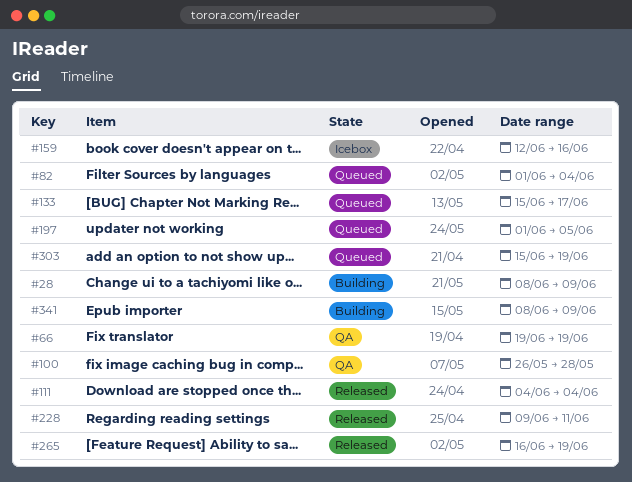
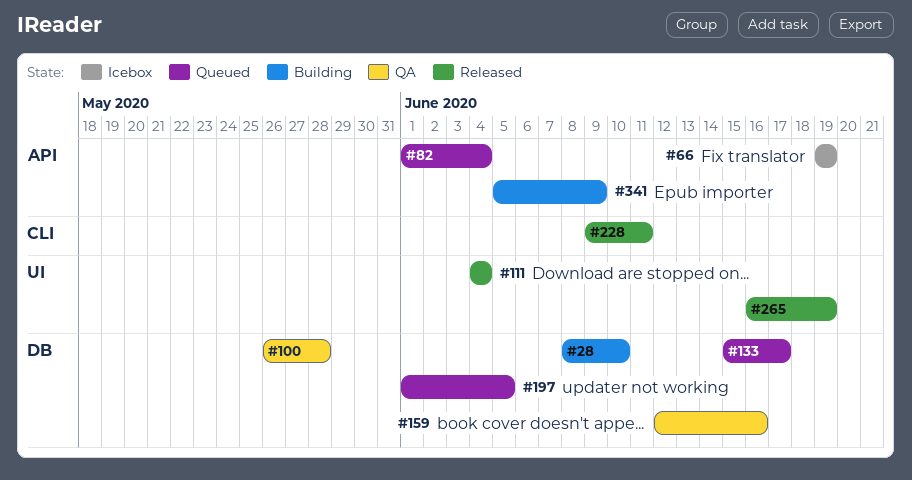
#28, due: Jun 9 -> Jun 10
#66, status: QA -> Icebox
#159, status: Icebox -> QA
#303: present -> none
#341, start: Jun 8 -> Jun 5

